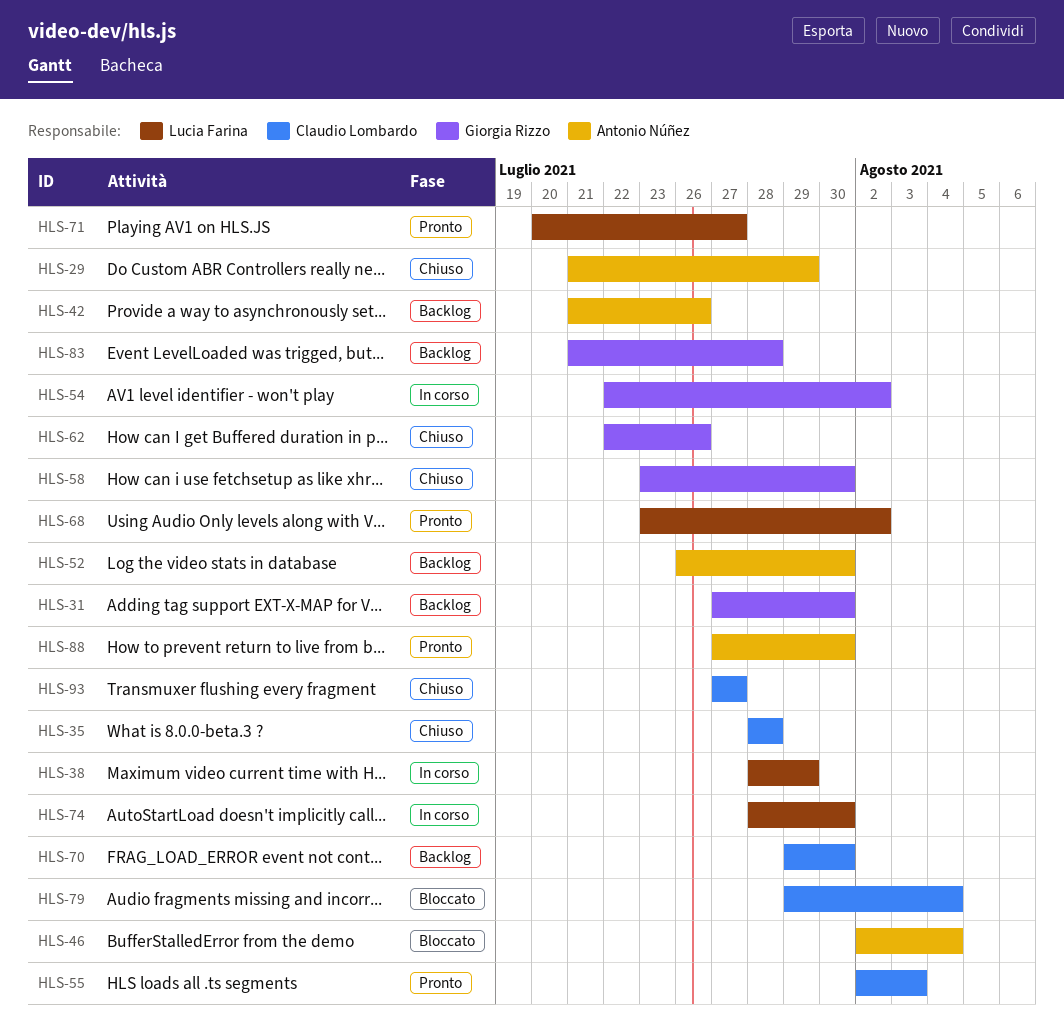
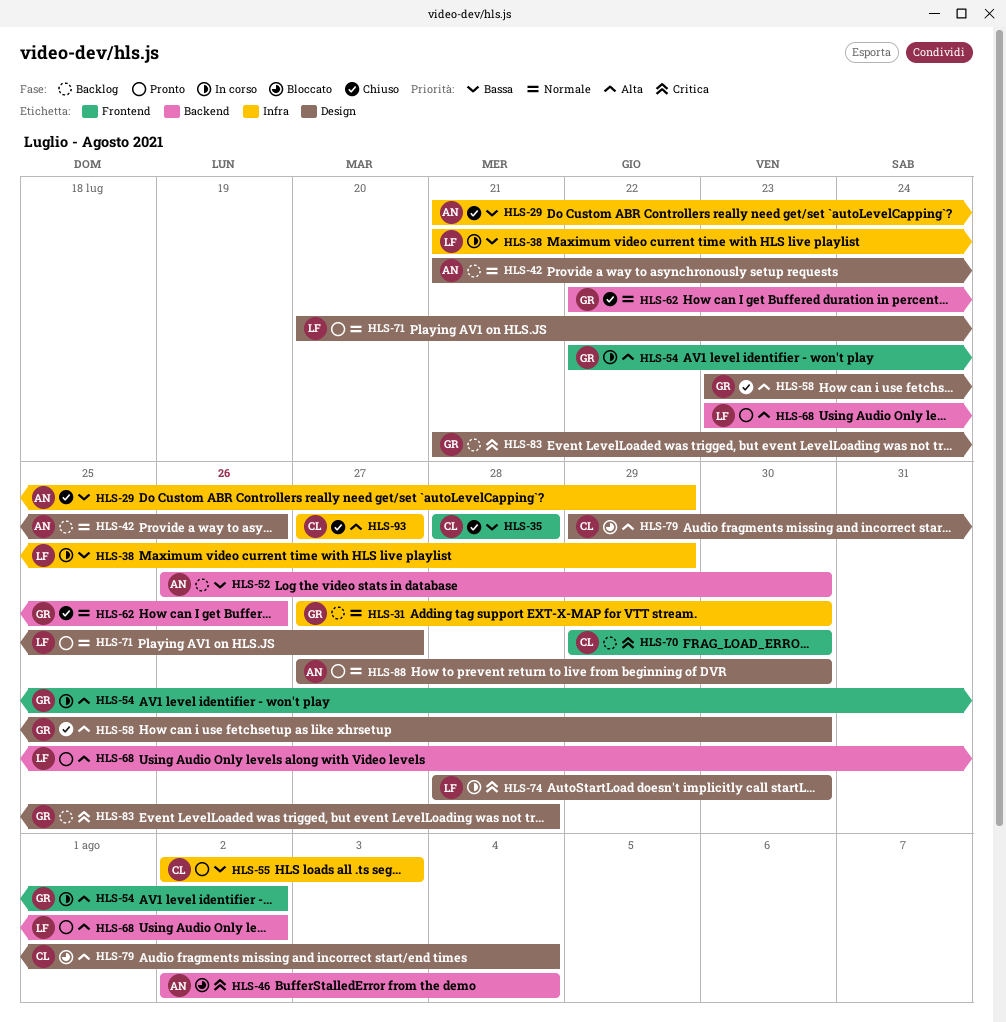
HLS-38, start: Jul 28 -> Jul 21

